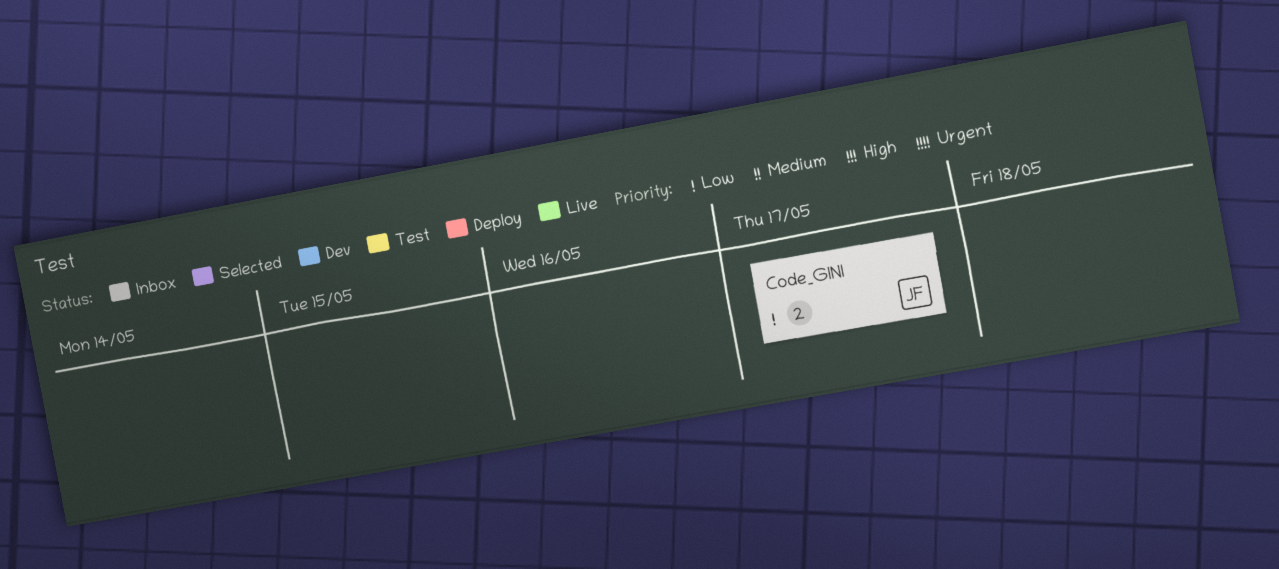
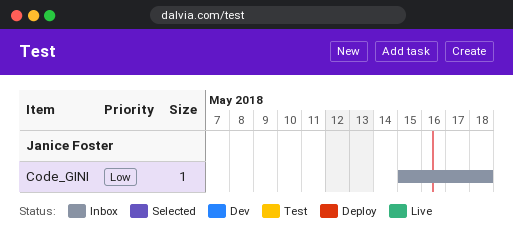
Code_GINI, estimate: 2 -> 1
Code_GINI, due: May 17 -> May 18

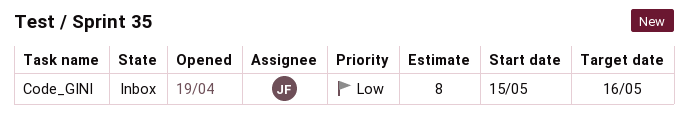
Code_GINI, estimate: 1 -> 8
Code_GINI, due: May 18 -> May 16

